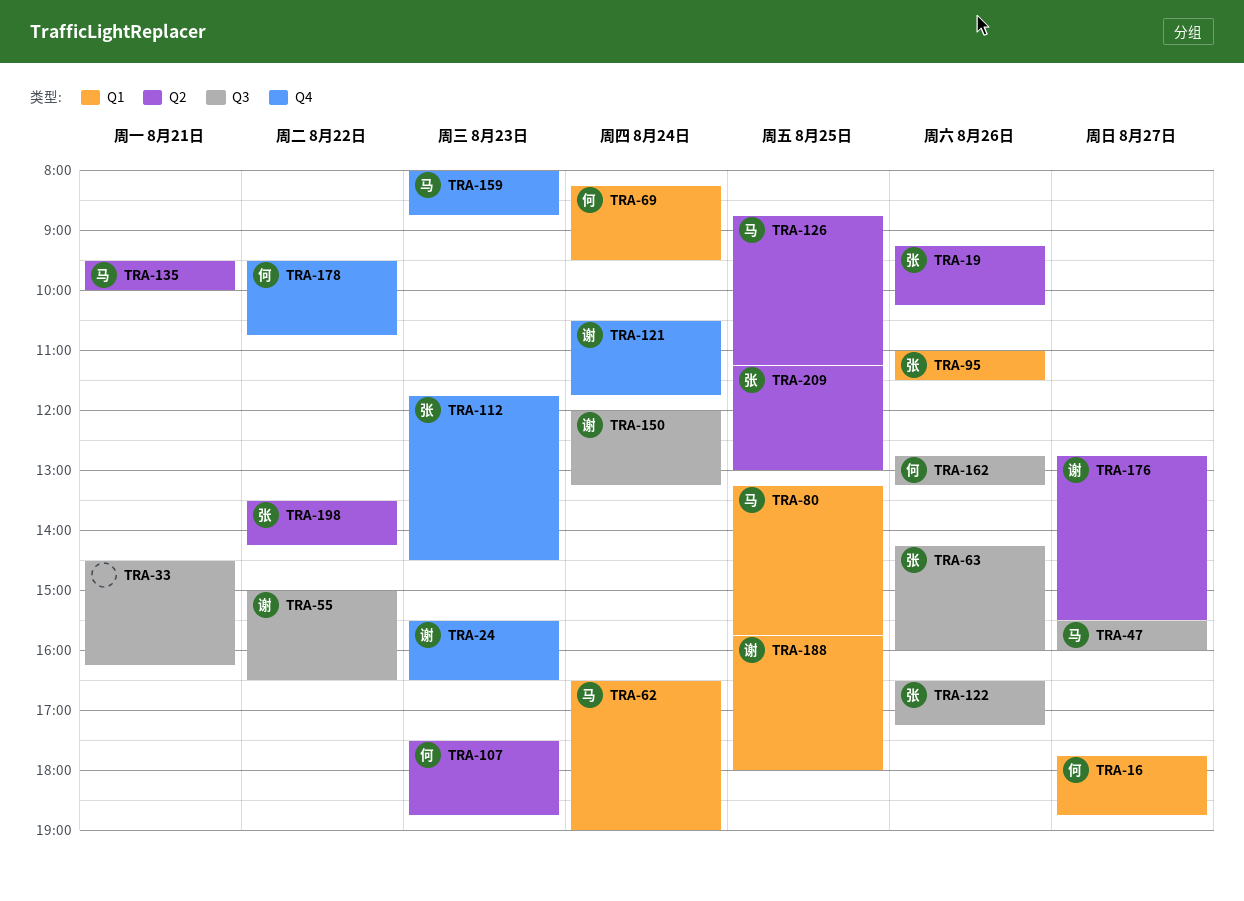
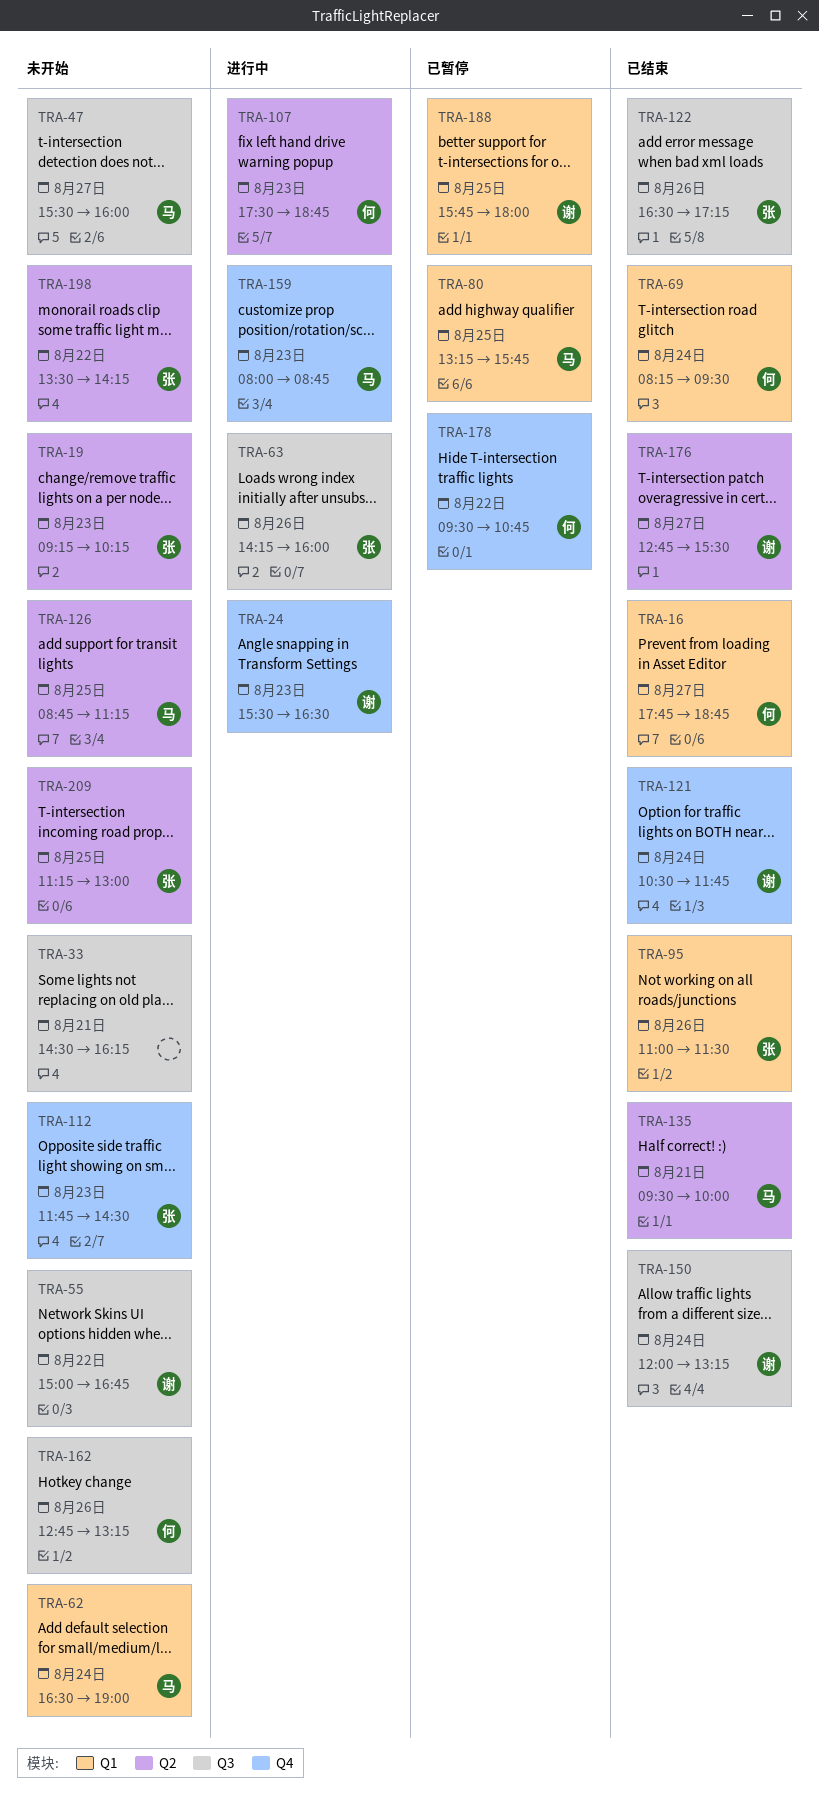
TRA-19, day: Aug 26 -> Aug 23
TRA-55, ends: 16:30 -> 16:45

